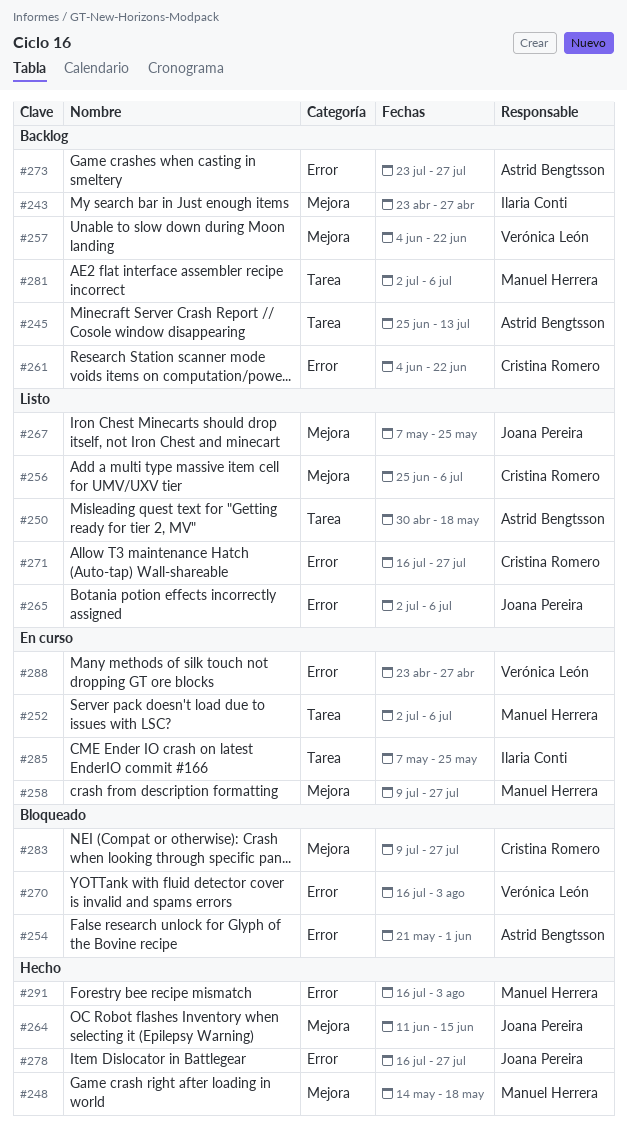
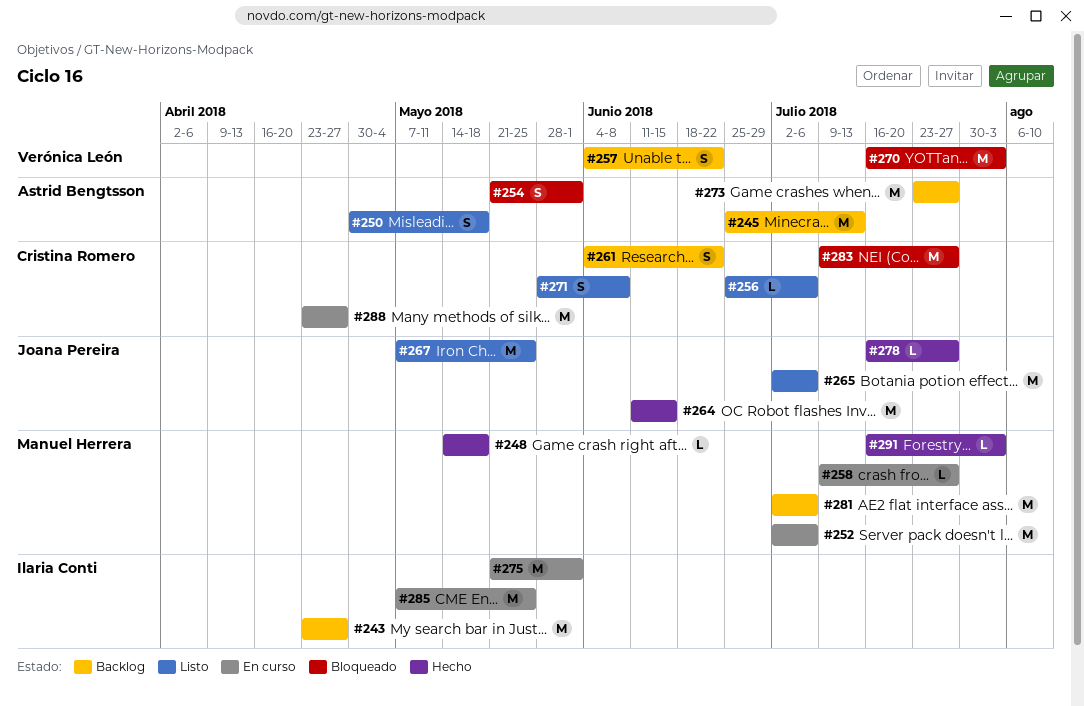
#271, start: Jul 16 -> May 28
#271, due: Jul 27 -> Jun 8
#275: none -> present
#288, owner: Verónica León -> Cristina Romero

